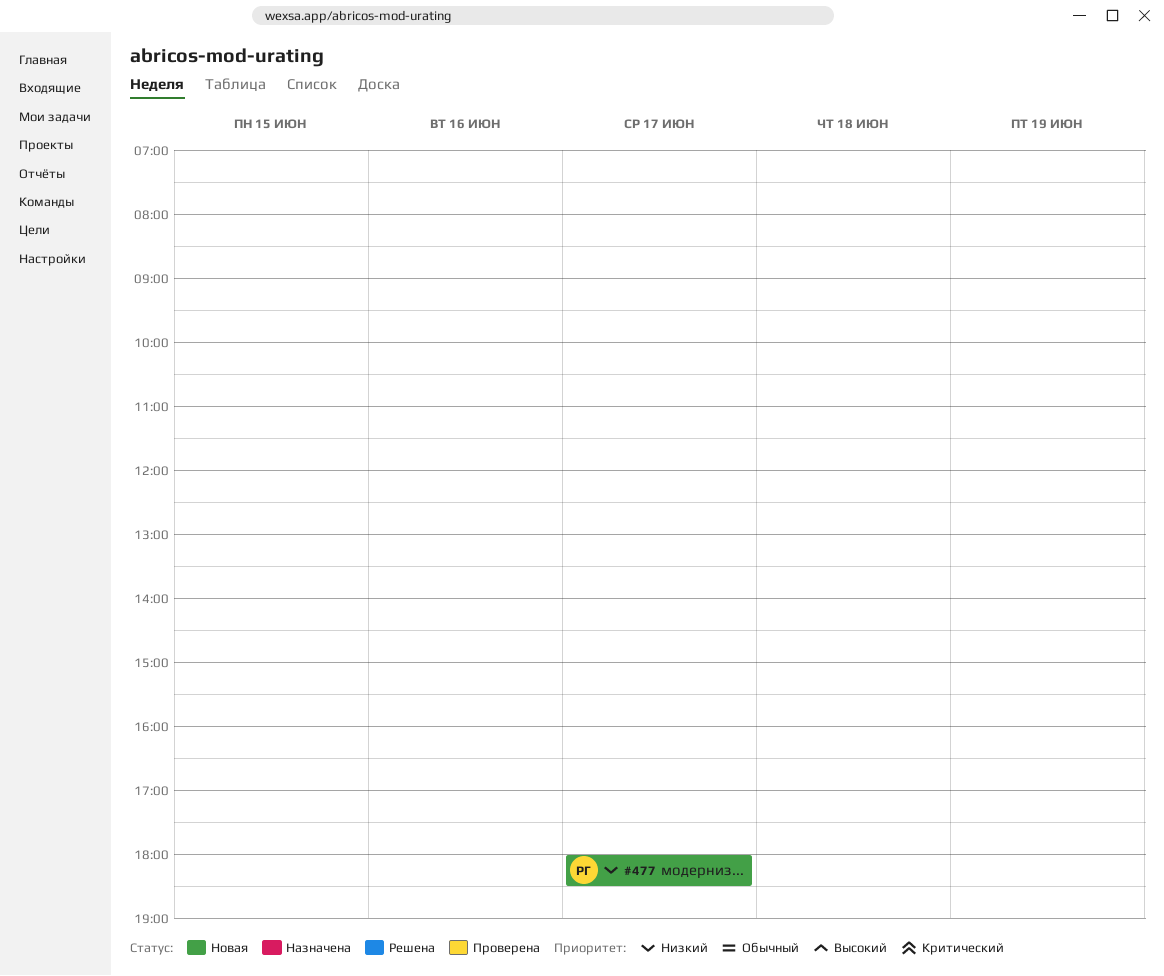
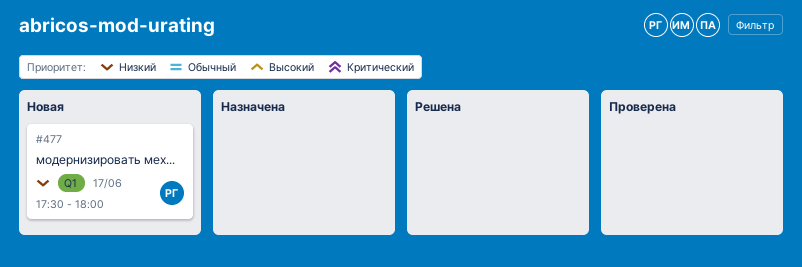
#477, begins: 18:00 -> 17:30
#477, ends: 18:30 -> 18:00

